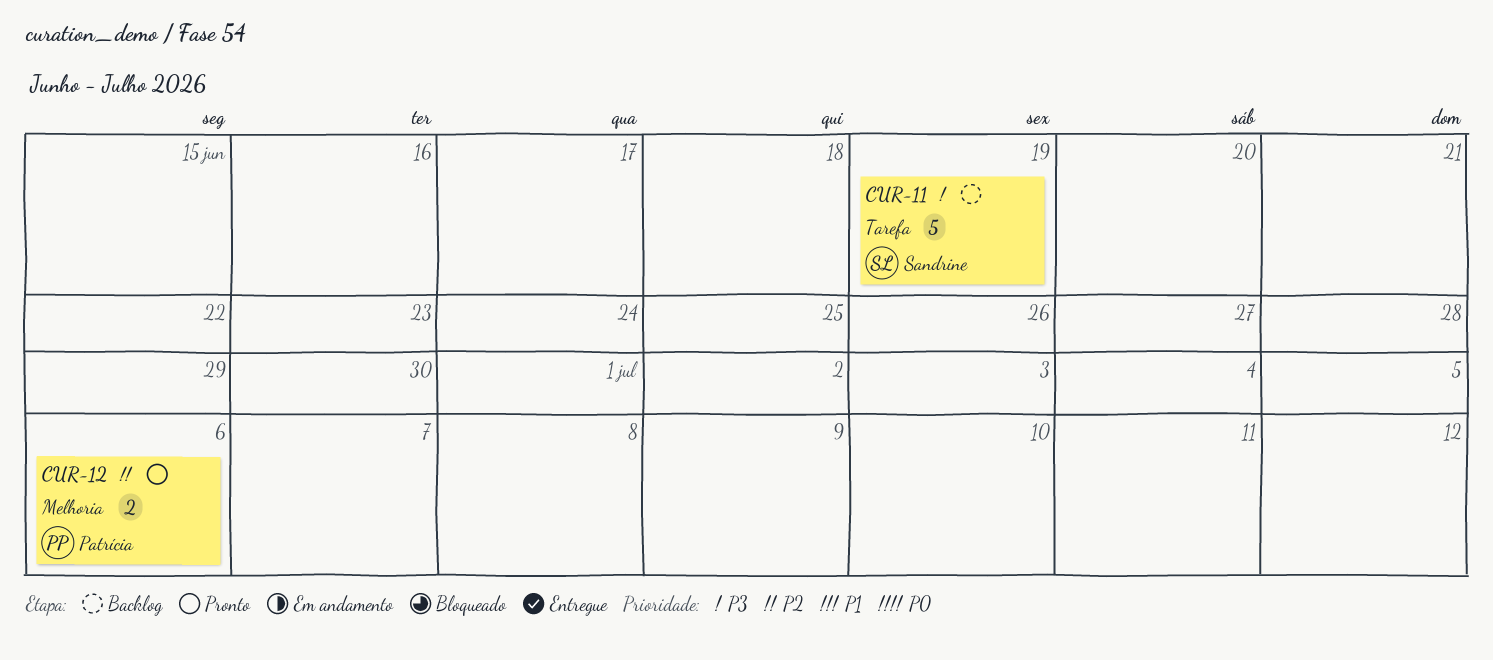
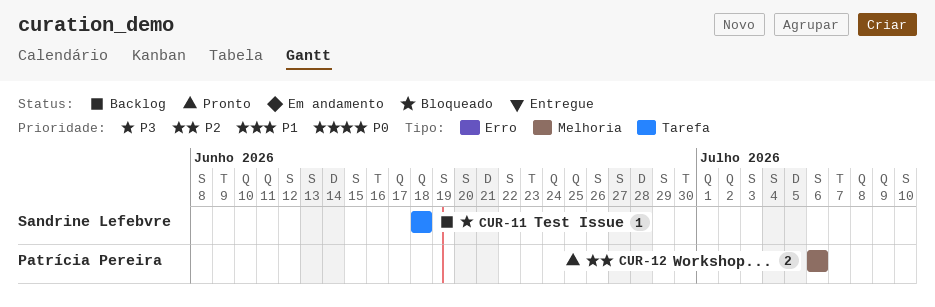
CUR-11, estimate: 5 -> 1
CUR-11, due: Jun 19 -> Jun 18

